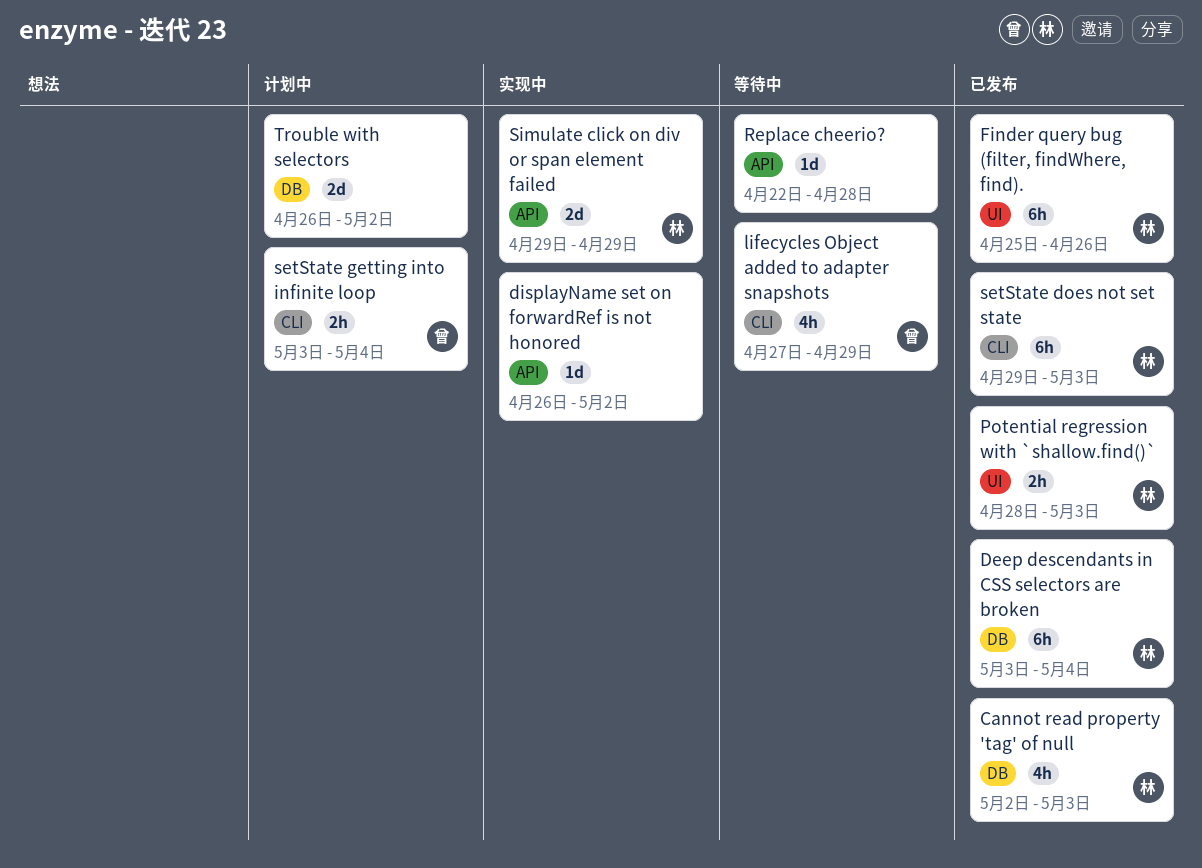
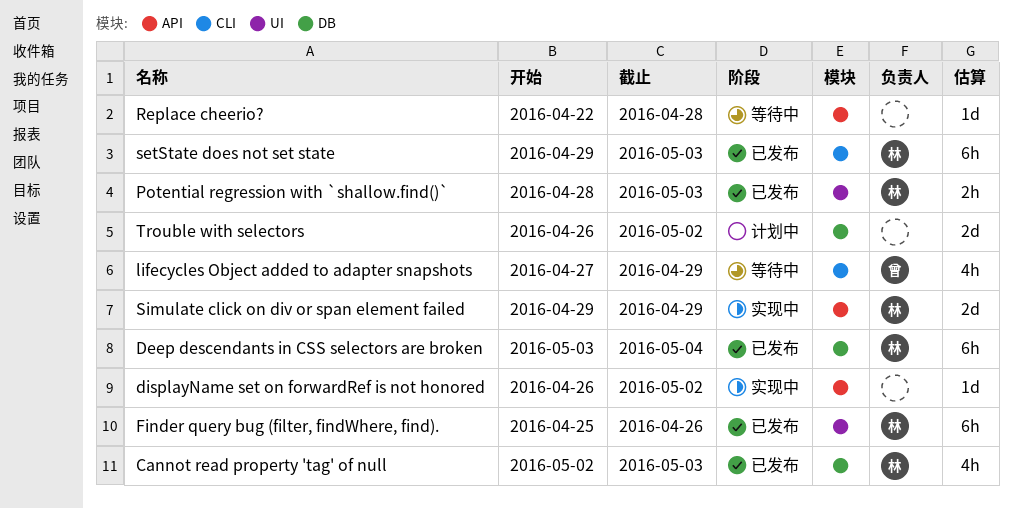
setState getting into infinite loop: present -> none

